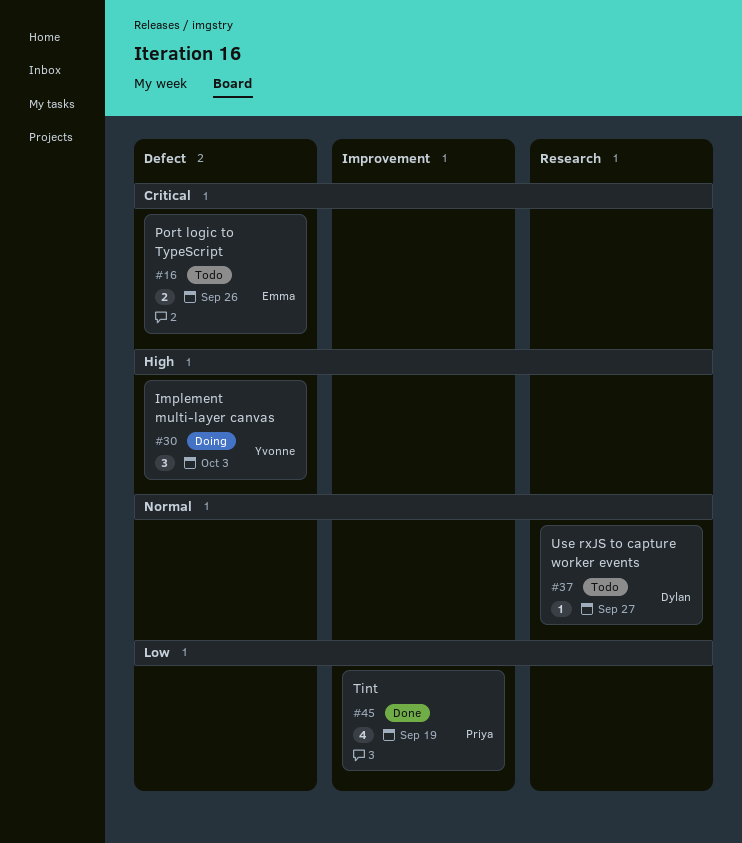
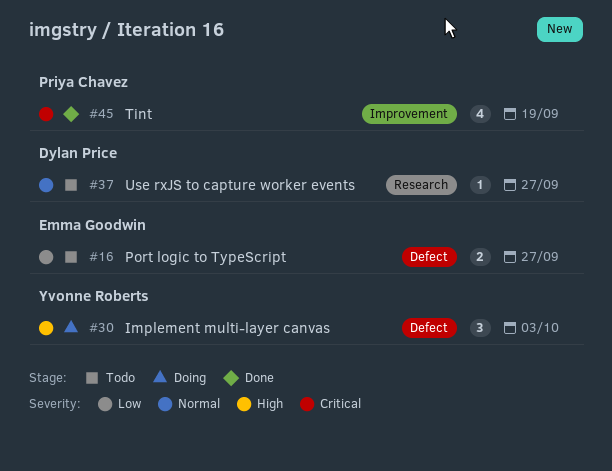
#16, priority: Critical -> Low
#16, due: Sep 26 -> Sep 27
#45, priority: Low -> Critical

